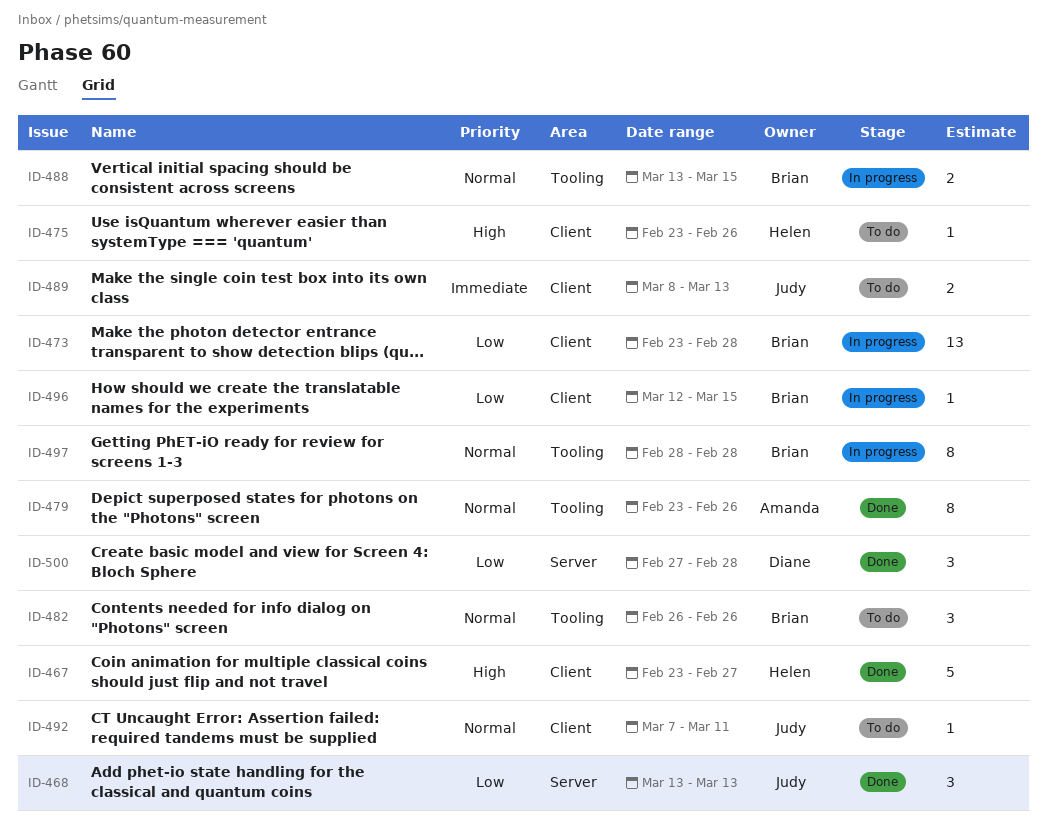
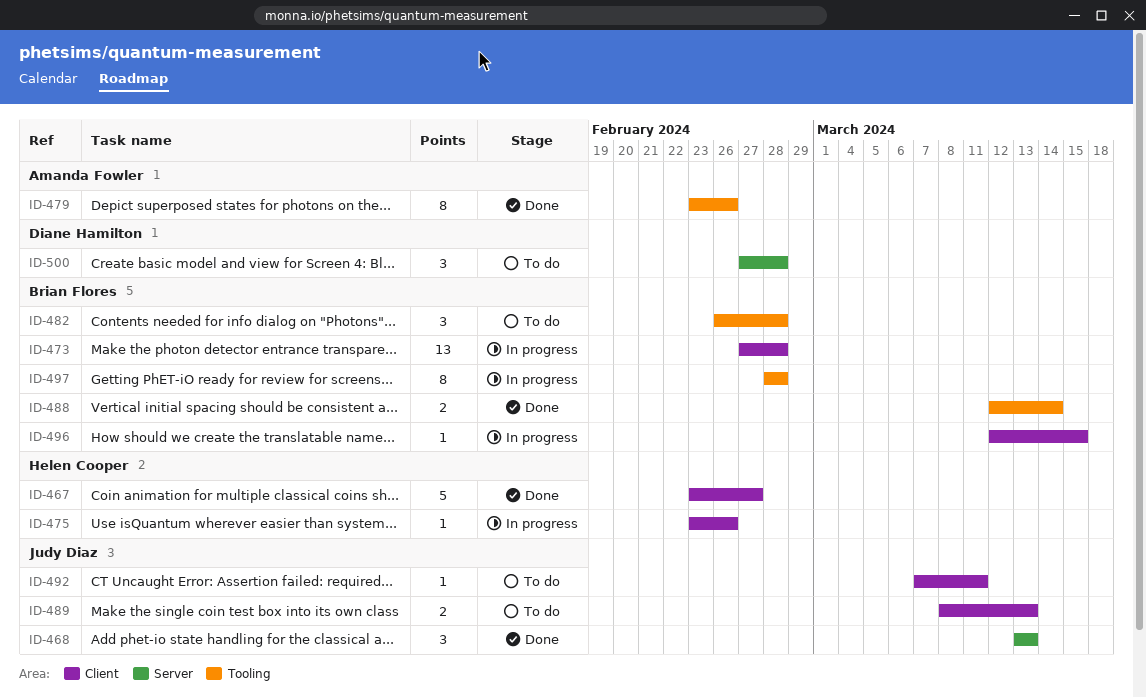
ID-473, start: Feb 23 -> Feb 27
ID-475, status: To do -> In progress
ID-482, due: Feb 26 -> Feb 28
ID-488, status: In progress -> Done
ID-488, start: Mar 13 -> Mar 12
ID-488, due: Mar 15 -> Mar 14
ID-500, status: Done -> To do

